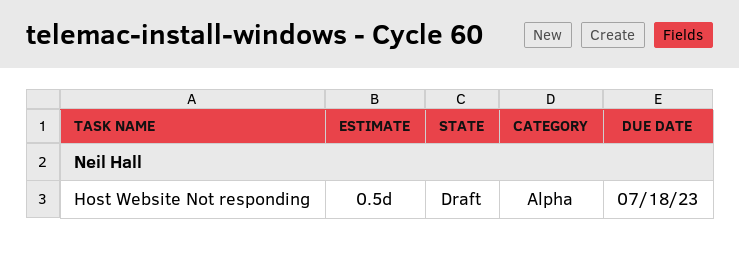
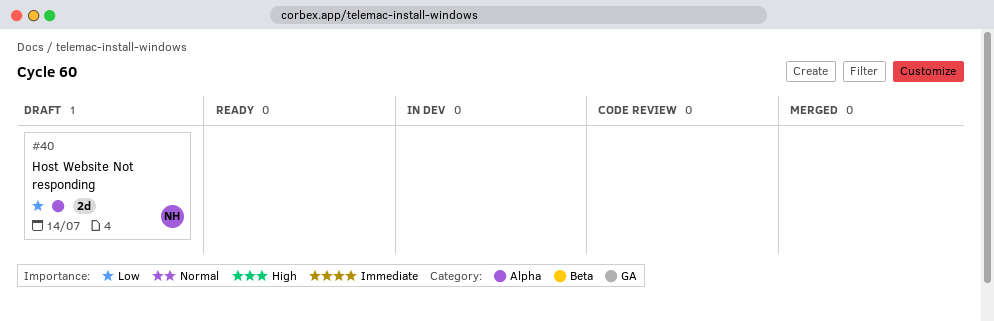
Host Website Not responding, estimate: 0.5d -> 2d
Host Website Not responding, due: Jul 18 -> Jul 14

